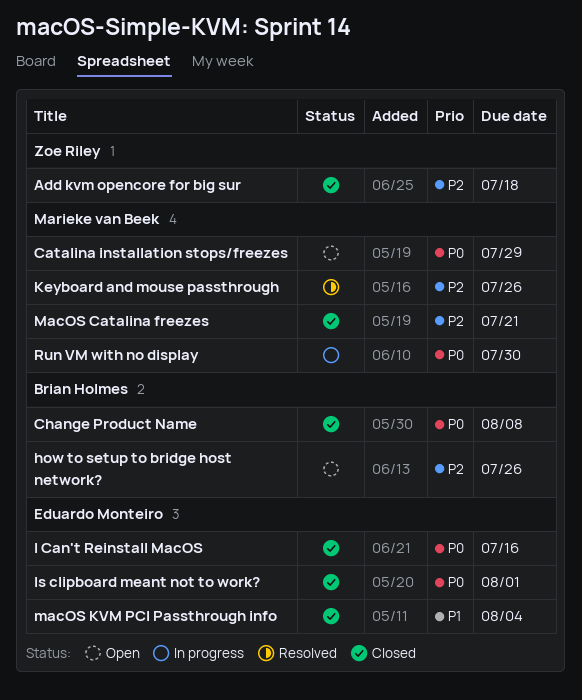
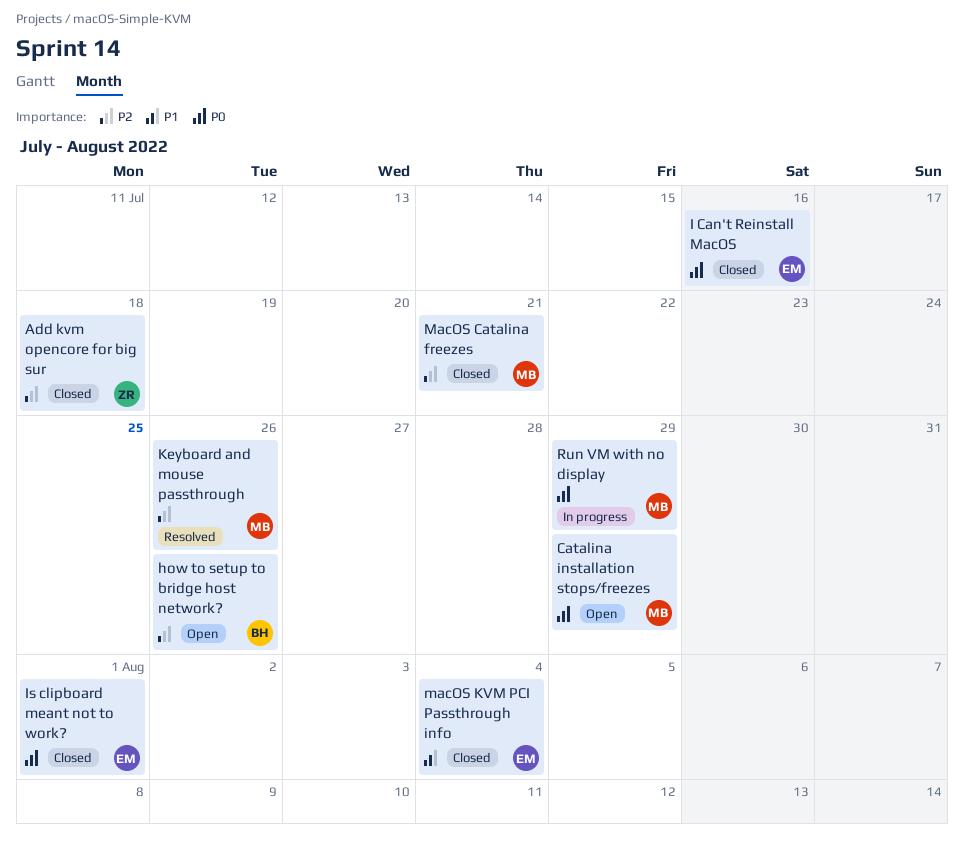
Change Product Name: present -> none
Run VM with no display, due: Jul 30 -> Jul 29

